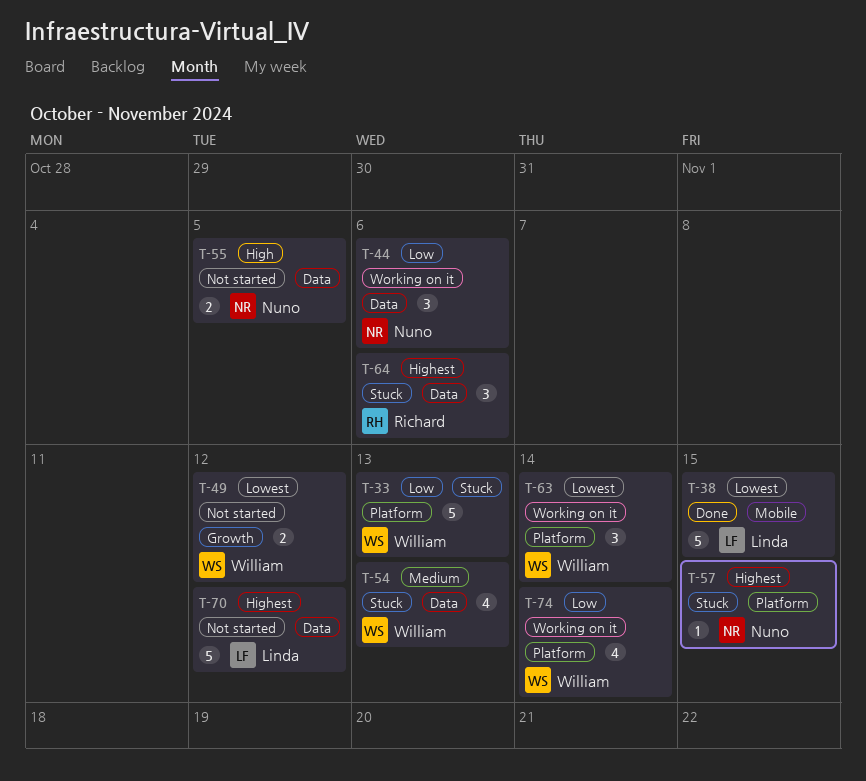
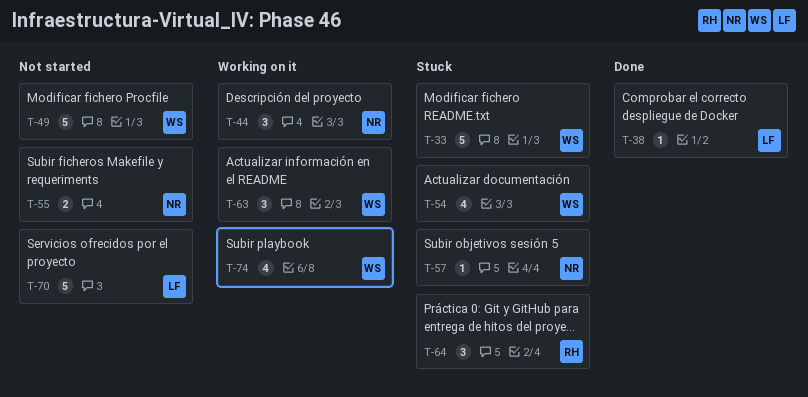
T-38, estimate: 5 -> 1
T-49, estimate: 2 -> 5

